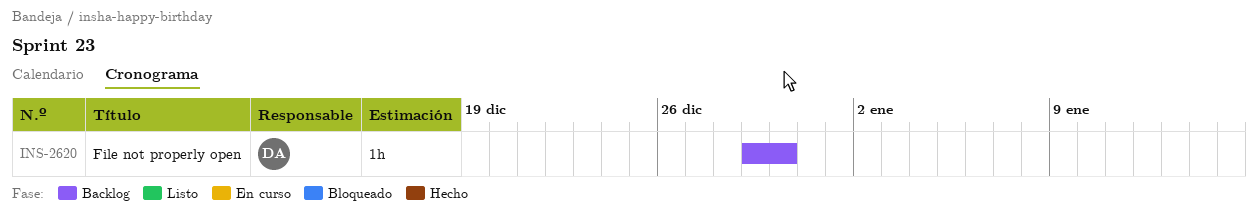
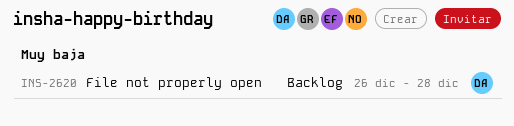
INS-2620, start: Dec 29 -> Dec 26
INS-2620, due: Dec 30 -> Dec 28

